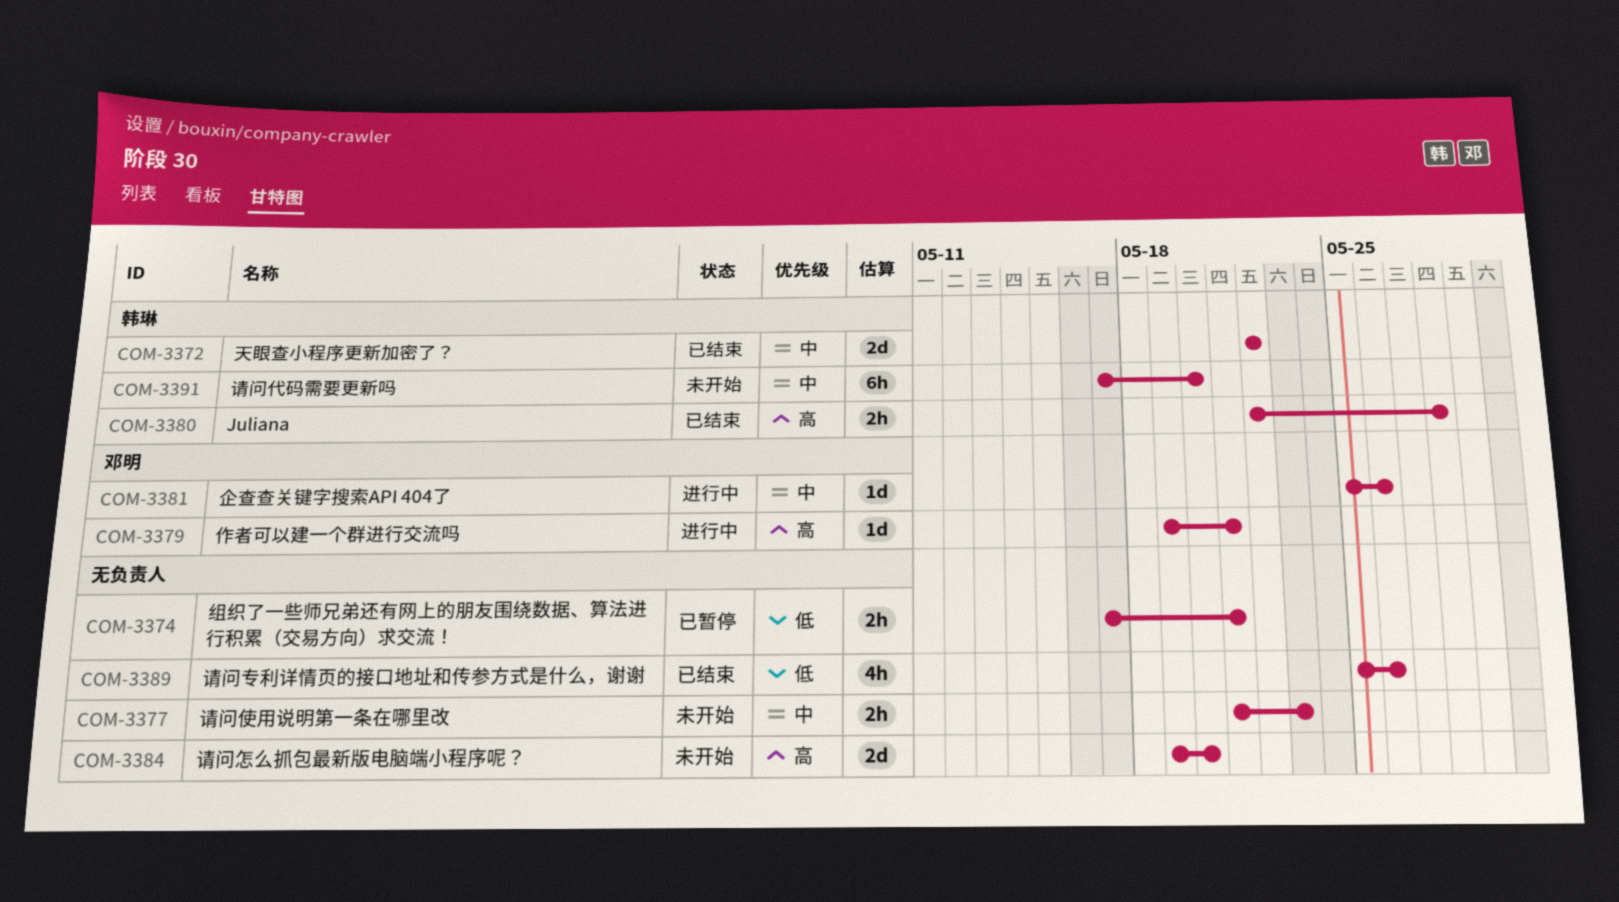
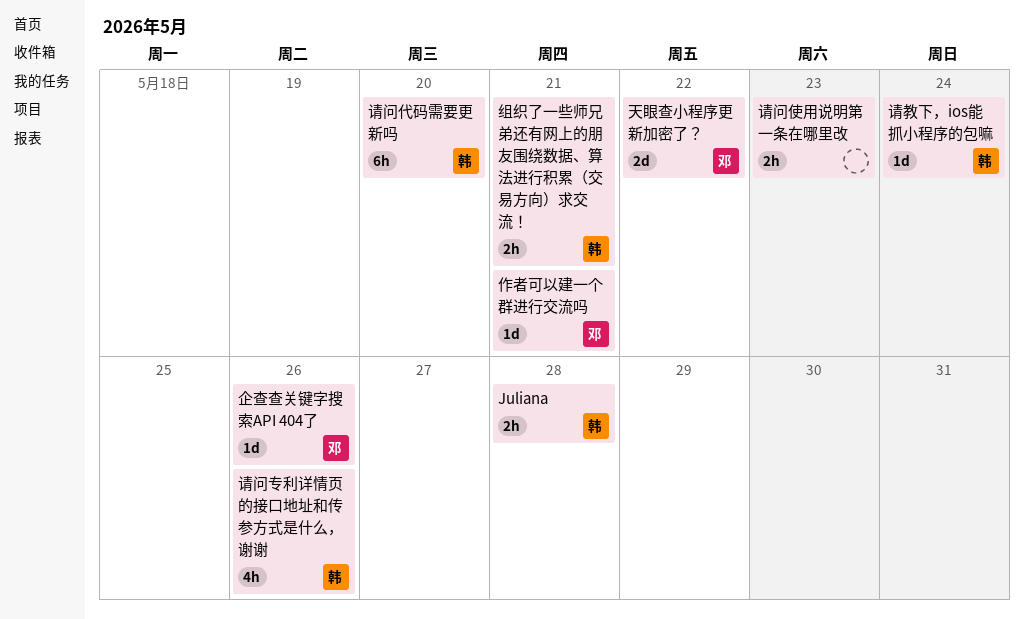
天眼查小程序更新加密了？, owner: 韩琳 -> 邓明
组织了一些师兄弟还有网上的朋友围绕数据、算法进行积累（交易方向）求交流！, owner: none -> 韩琳
请教下，ios能抓小程序的包嘛: none -> present
请问专利详情页的接口地址和传参方式是什么，谢谢, owner: none -> 韩琳
请问怎么抓包最新版电脑端小程序呢？: present -> none

